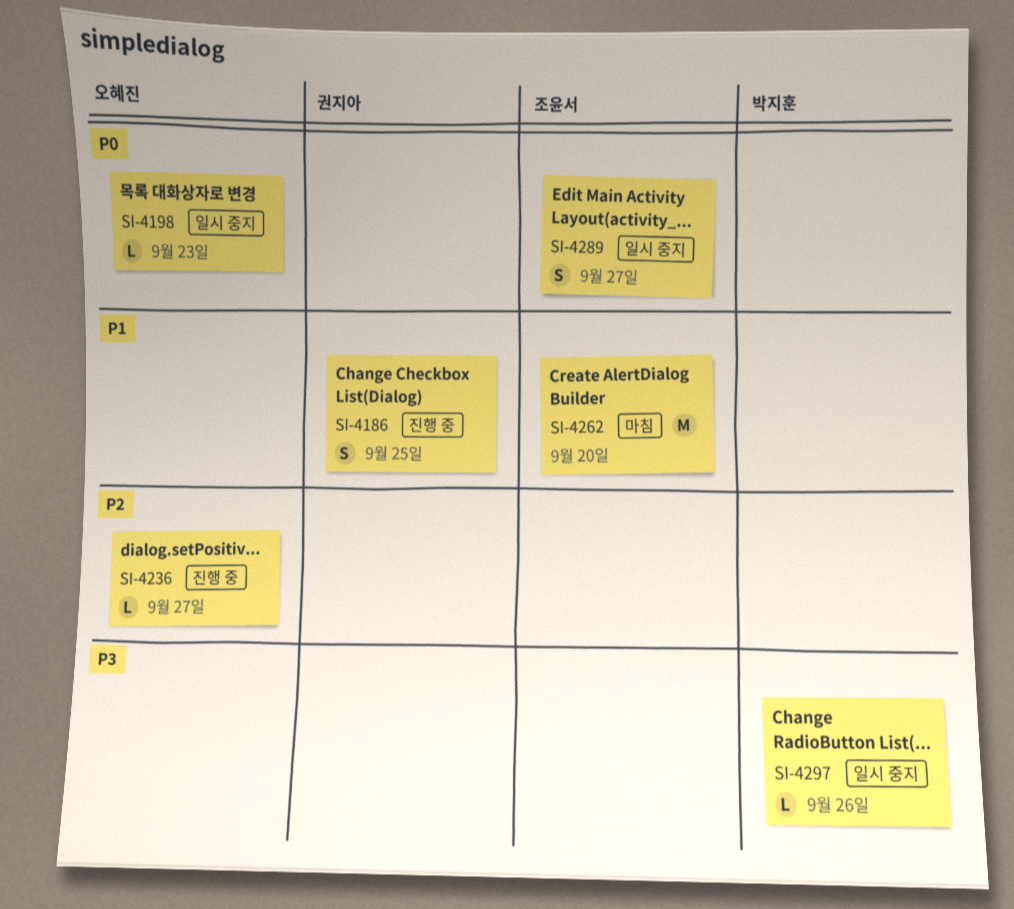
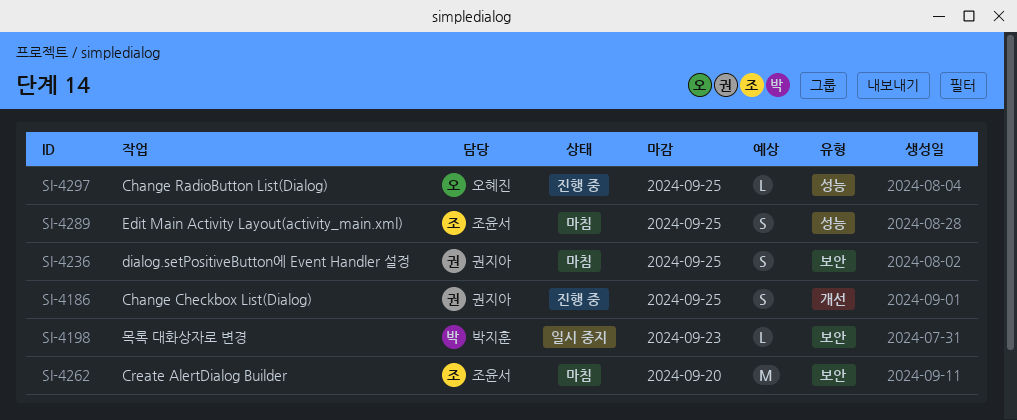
SI-4198, owner: 오혜진 -> 박지훈
SI-4236, status: 진행 중 -> 마침
SI-4236, owner: 오혜진 -> 권지아
SI-4236, estimate: L -> S
SI-4236, due: Sep 27 -> Sep 25
SI-4289, status: 일시 중지 -> 마침
SI-4289, due: Sep 27 -> Sep 25
SI-4297, status: 일시 중지 -> 진행 중
SI-4297, owner: 박지훈 -> 오혜진
SI-4297, due: Sep 26 -> Sep 25

